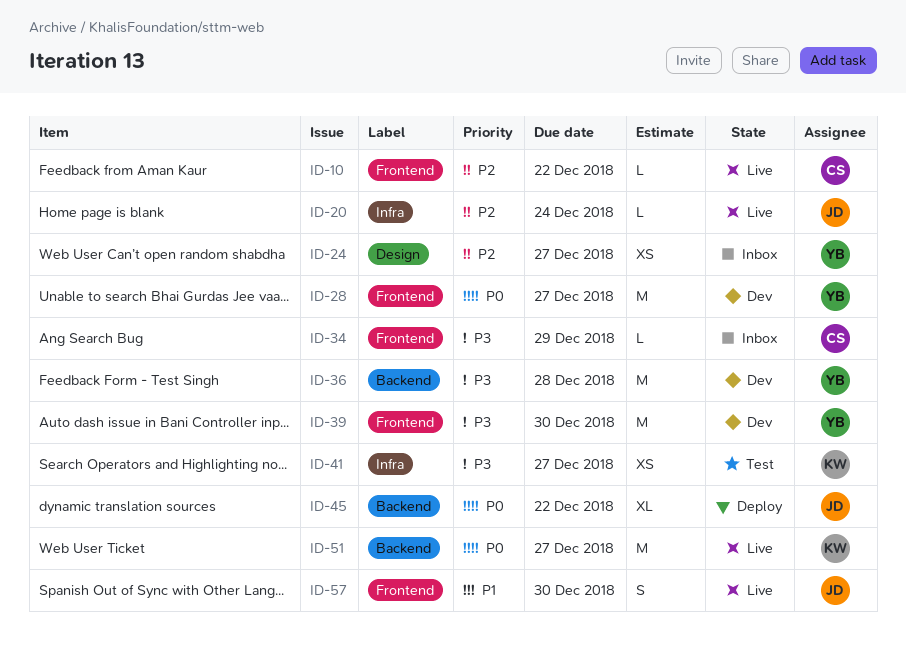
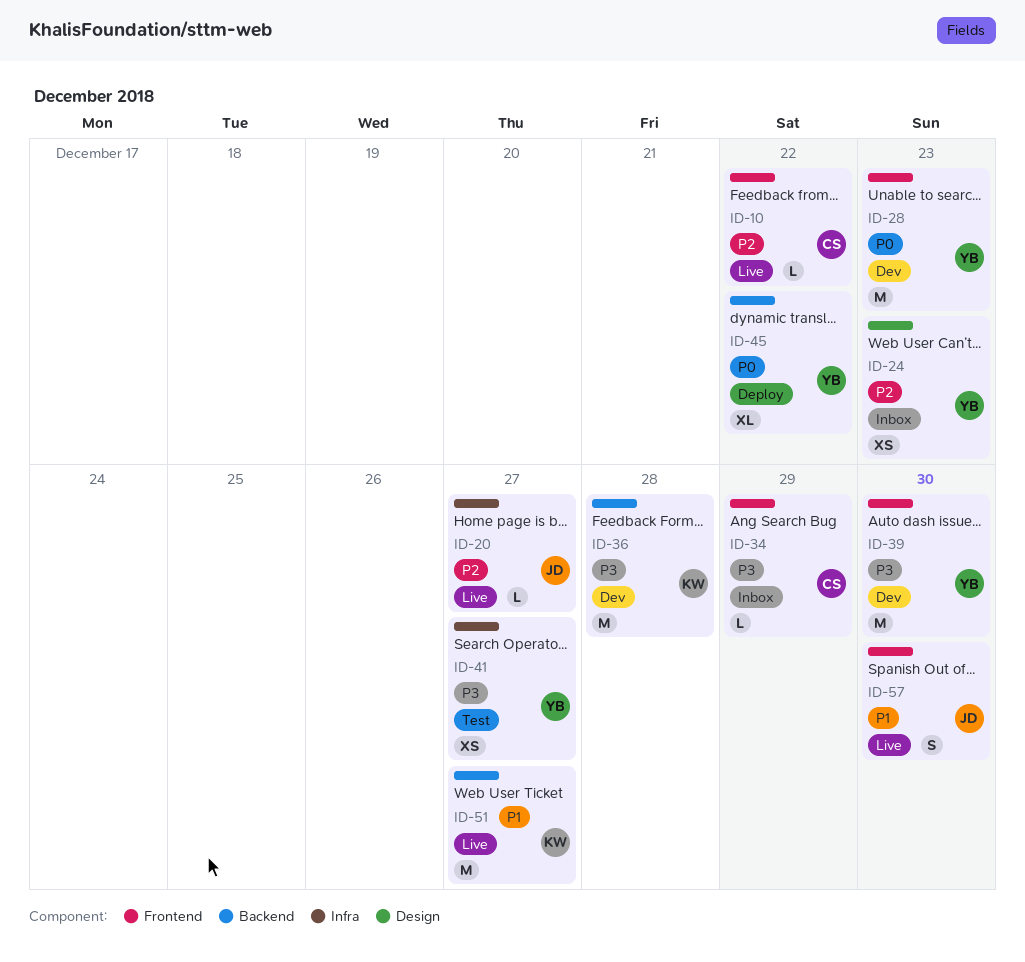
ID-20, due: Dec 24 -> Dec 27
ID-24, due: Dec 27 -> Dec 23
ID-28, due: Dec 27 -> Dec 23
ID-36, owner: YB -> KW
ID-41, owner: KW -> YB
ID-45, owner: JD -> YB
ID-51, priority: P0 -> P1

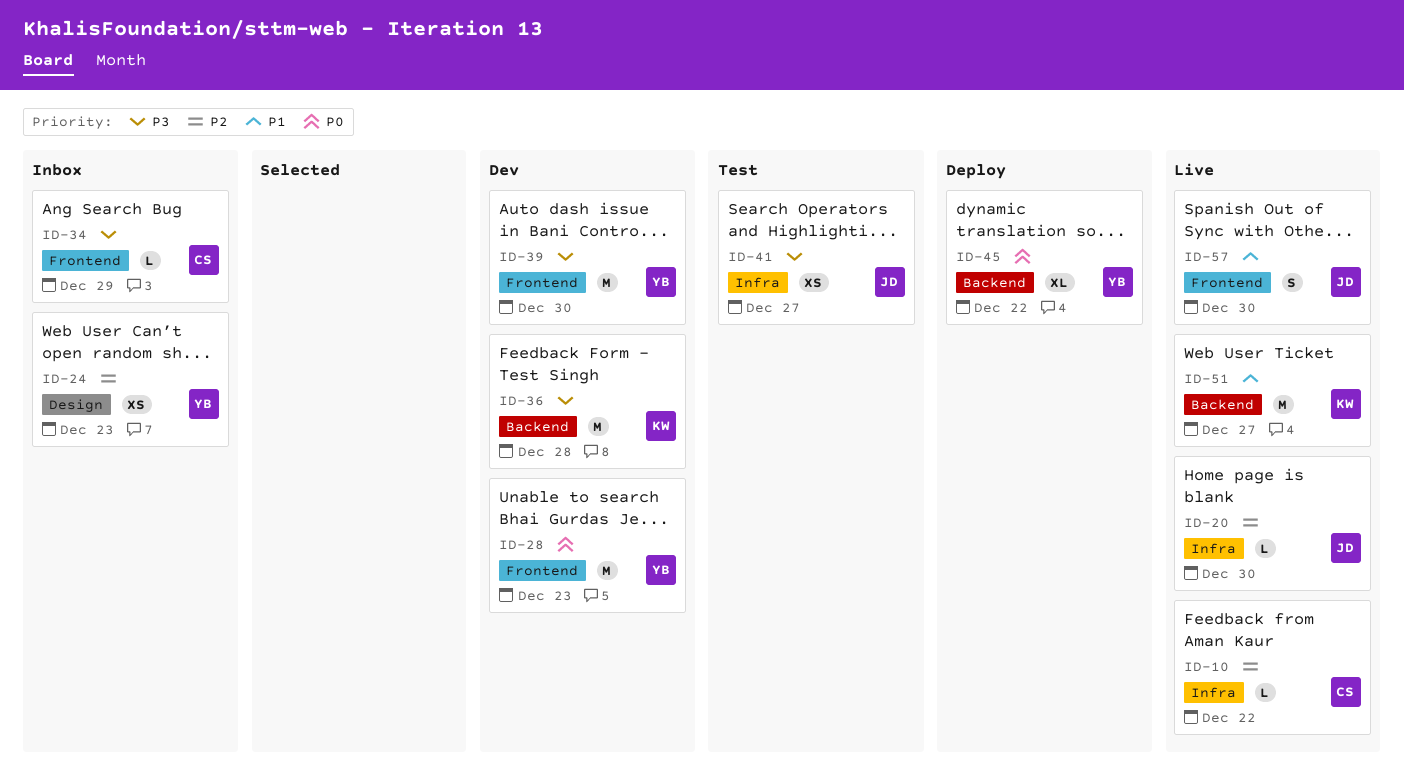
ID-10, label: Frontend -> Infra
ID-20, due: Dec 27 -> Dec 30
ID-41, owner: YB -> JD

